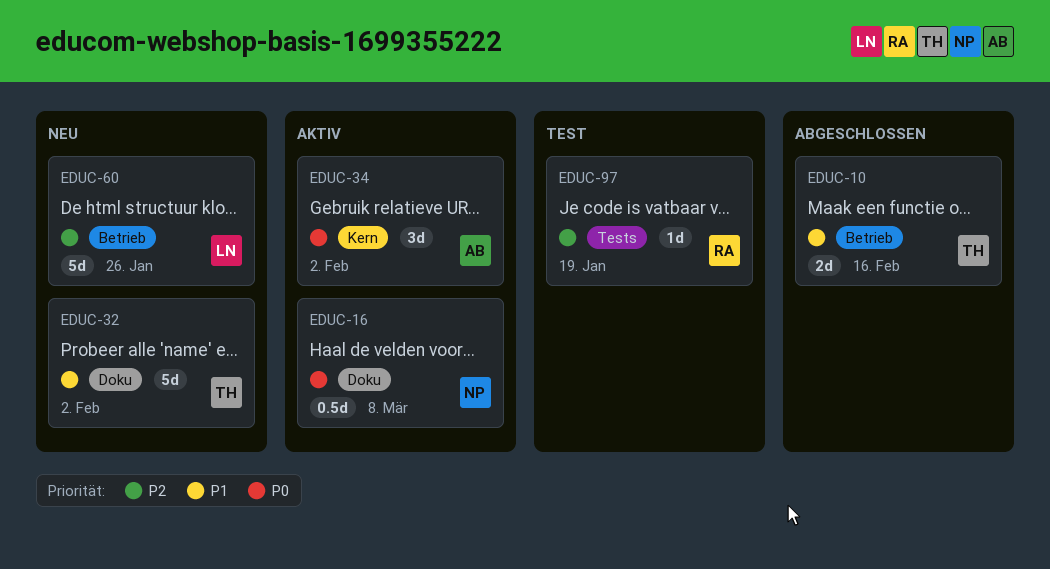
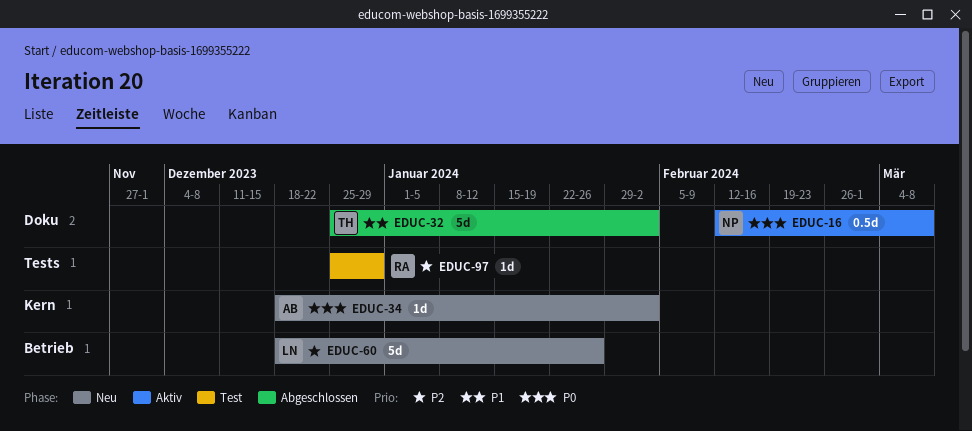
EDUC-10: present -> none
EDUC-32, status: Neu -> Abgeschlossen
EDUC-34, status: Aktiv -> Neu
EDUC-34, estimate: 3d -> 1d
EDUC-97, due: Jan 19 -> Dec 29

